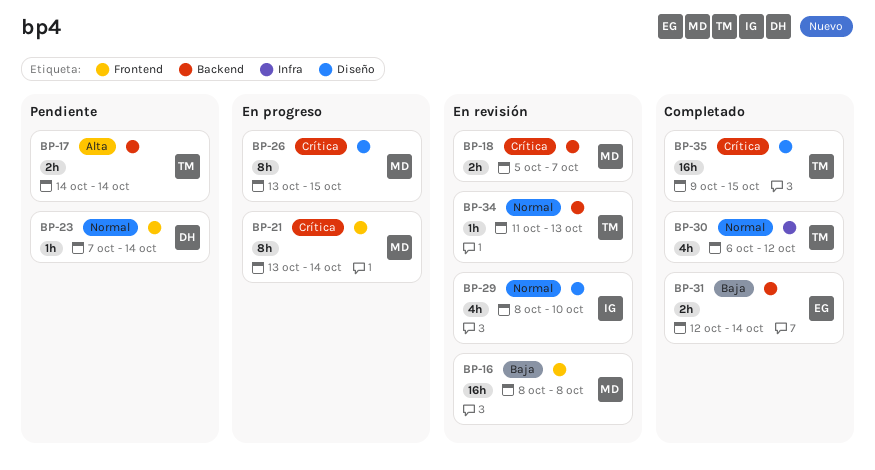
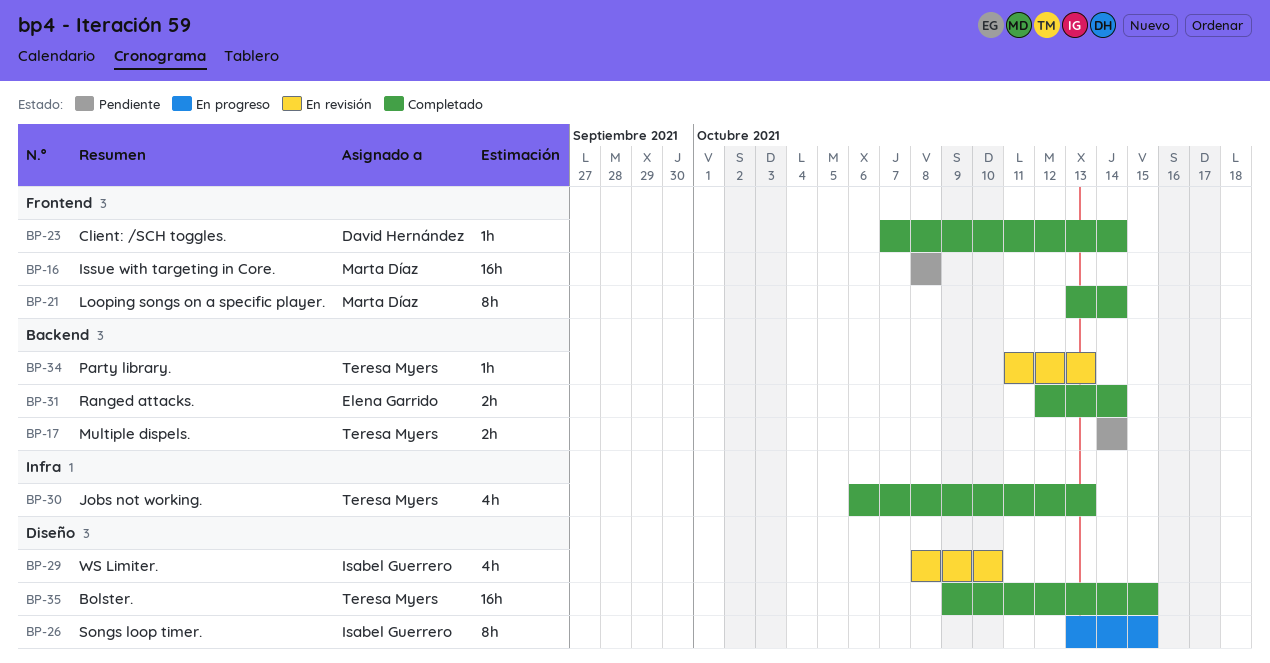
BP-16, status: En revisión -> Pendiente
BP-18: present -> none
BP-21, status: En progreso -> Completado
BP-23, status: Pendiente -> Completado
BP-26, owner: Marta Díaz -> Isabel Guerrero
BP-30, due: Oct 12 -> Oct 13

